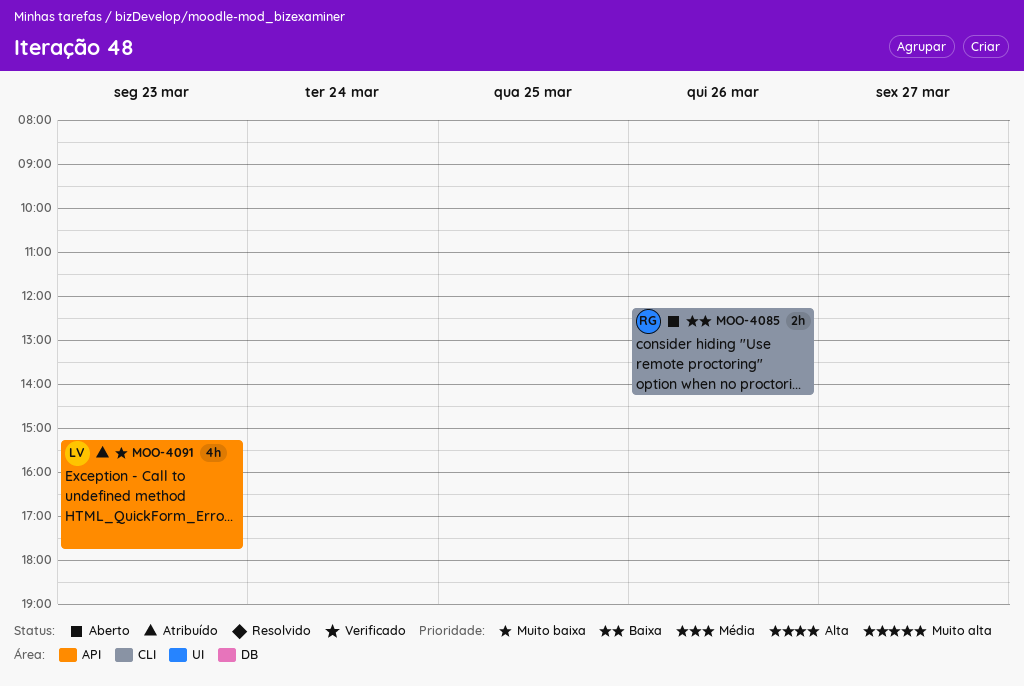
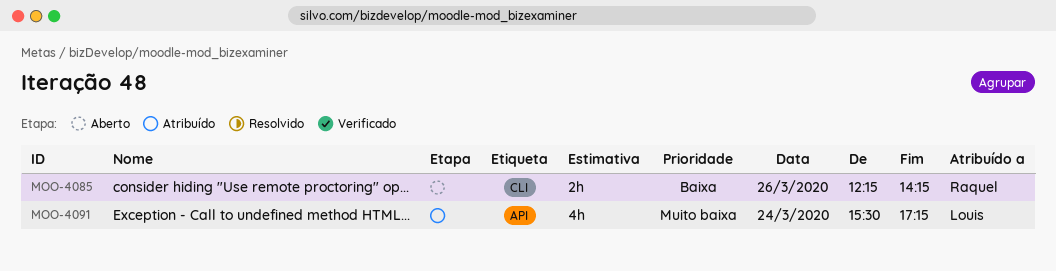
MOO-4091, day: Mar 23 -> Mar 24
MOO-4091, begins: 15:15 -> 15:30
MOO-4091, ends: 17:45 -> 17:15

